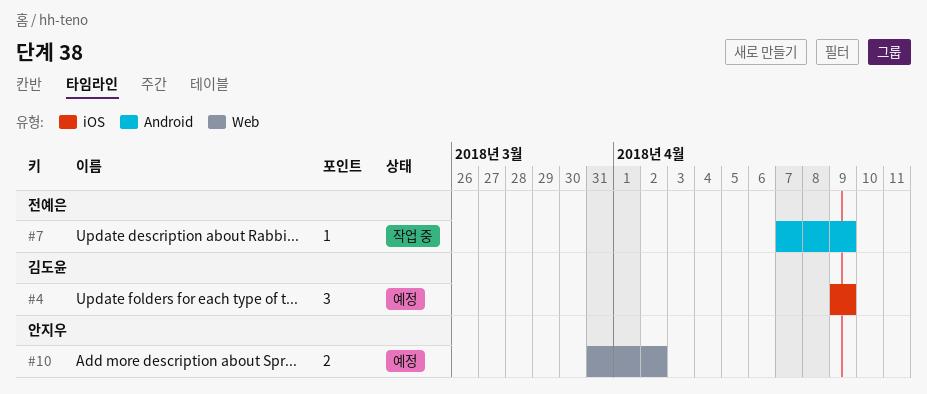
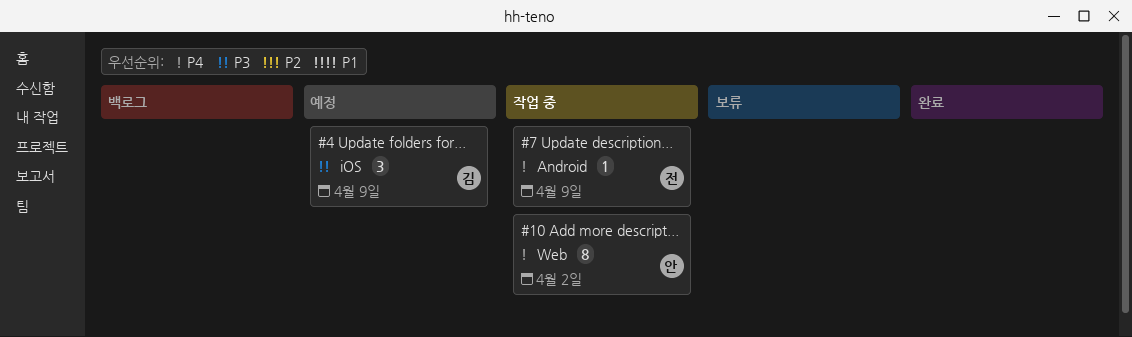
#10, status: 예정 -> 작업 중
#10, estimate: 2 -> 8

